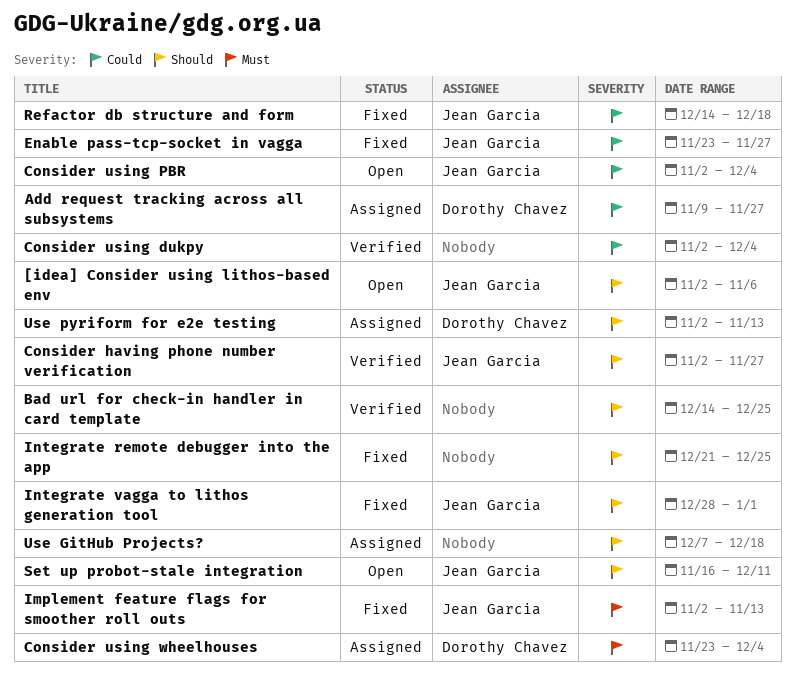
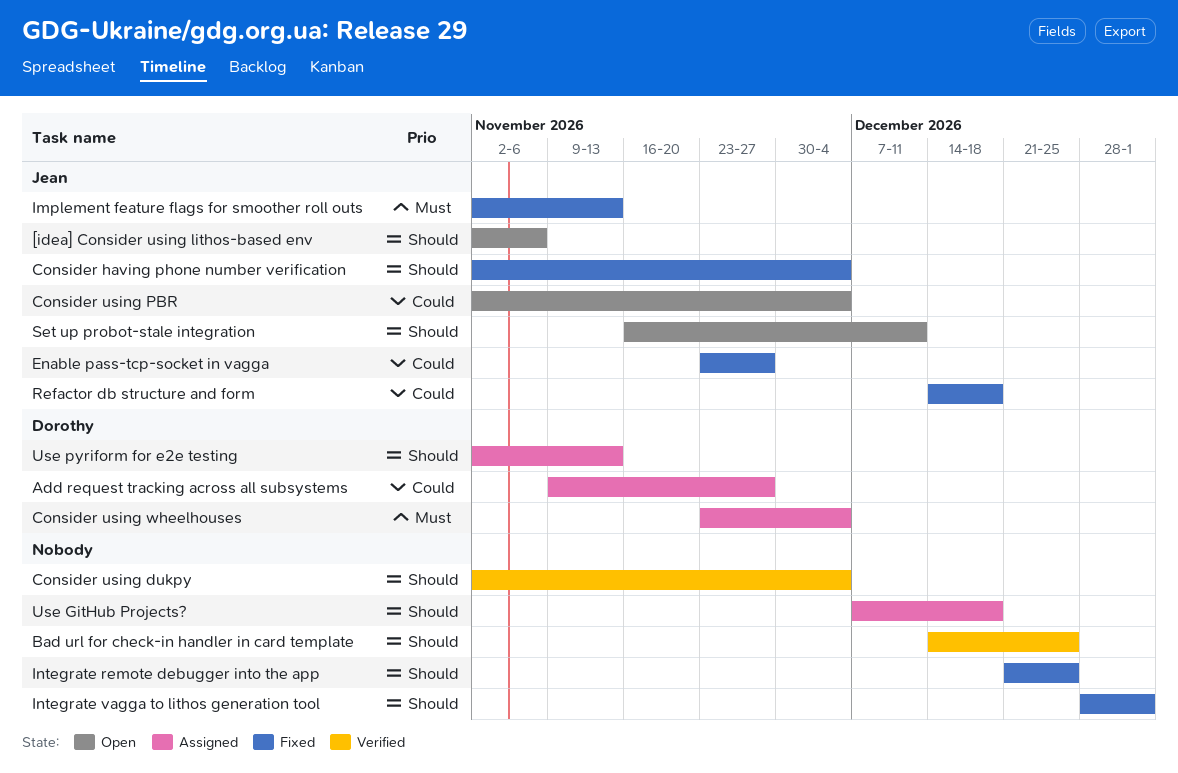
Consider having phone number verification, status: Verified -> Fixed
Consider having phone number verification, due: Nov 27 -> Dec 4
Consider using dukpy, priority: Could -> Should
Integrate vagga to lithos generation tool, owner: Jean Garcia -> none

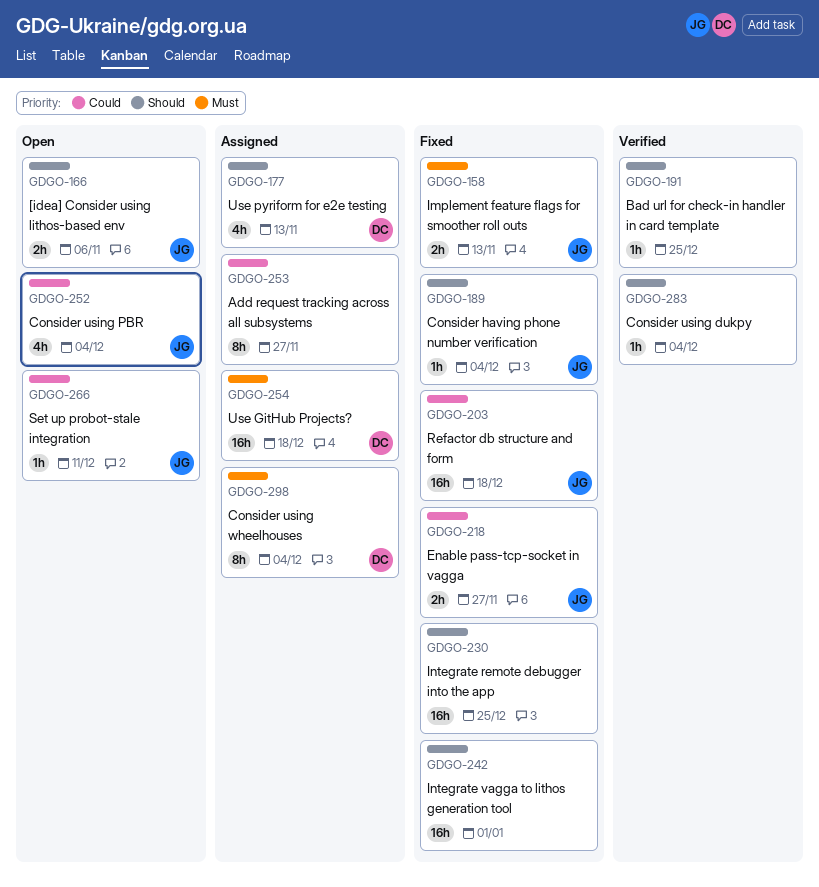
Add request tracking across all subsystems, owner: Dorothy -> none
Set up probot-stale integration, priority: Should -> Could
Use GitHub Projects?, owner: none -> Dorothy
Use GitHub Projects?, priority: Should -> Must

